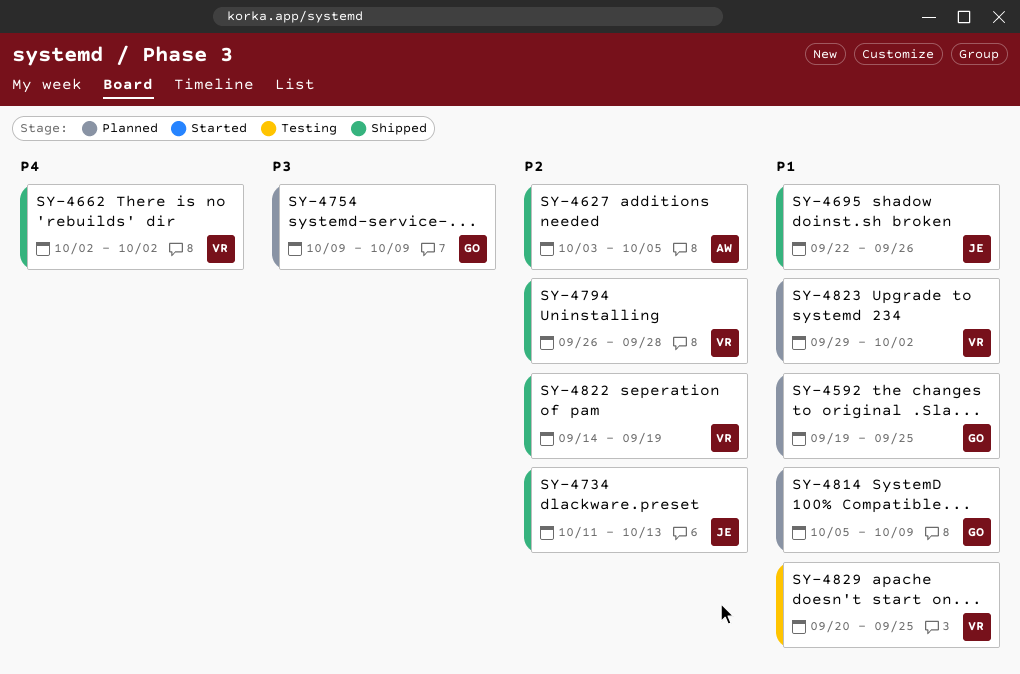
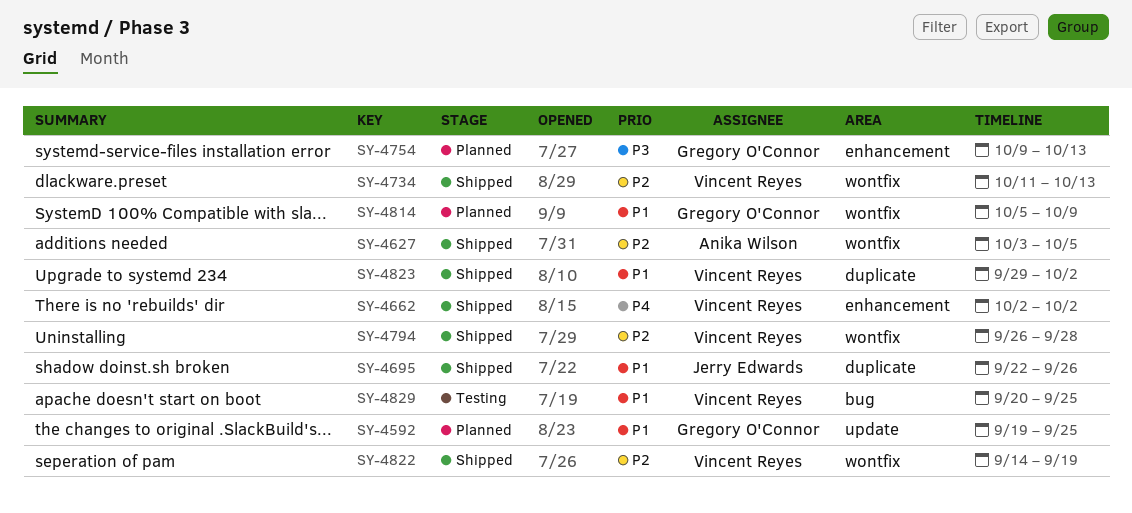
SY-4734, owner: Jerry Edwards -> Vincent Reyes
SY-4754, due: Oct 9 -> Oct 13
SY-4823, status: Planned -> Shipped

